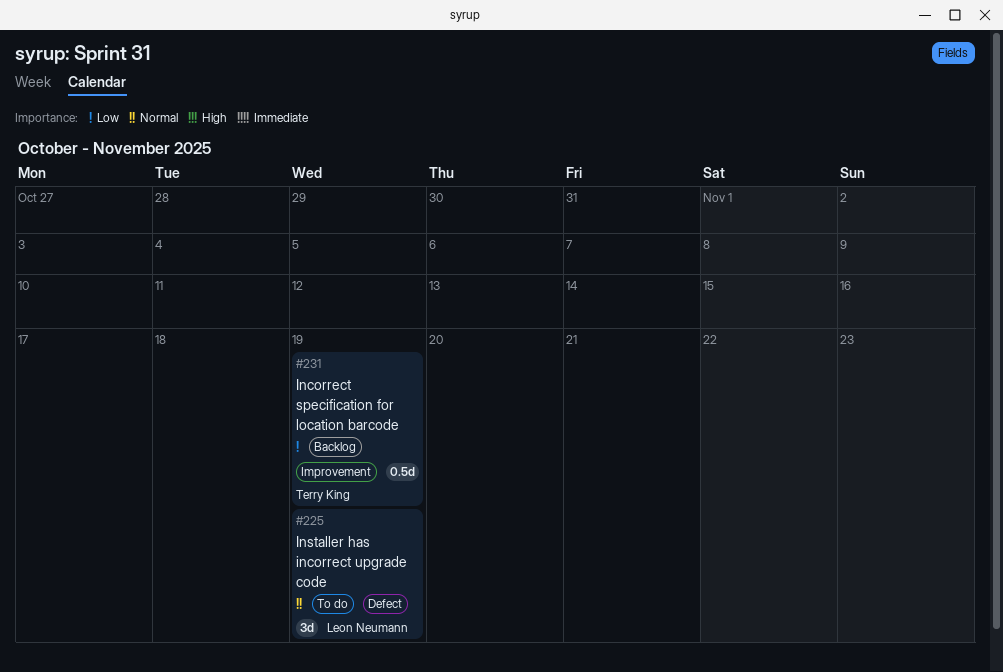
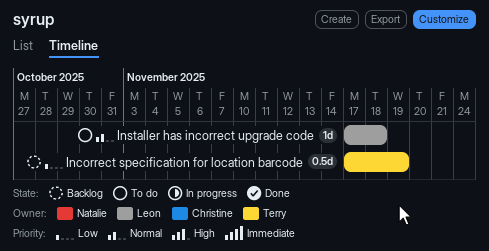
Installer has incorrect upgrade code, estimate: 3d -> 1d
Installer has incorrect upgrade code, due: Nov 19 -> Nov 18

